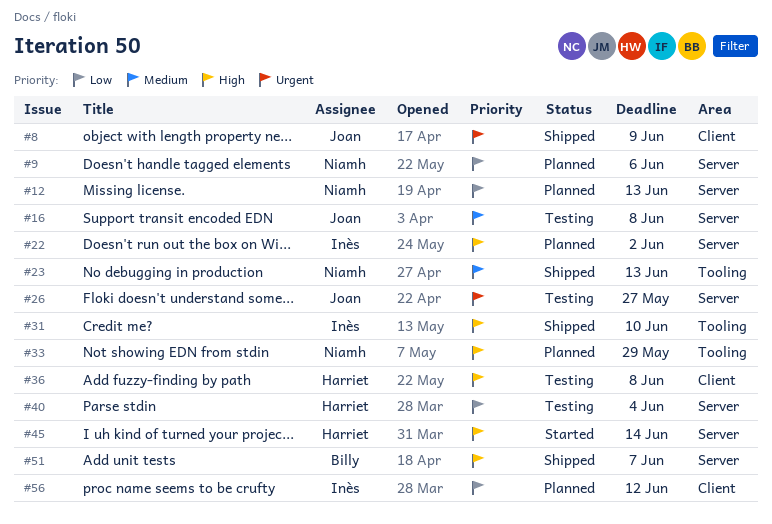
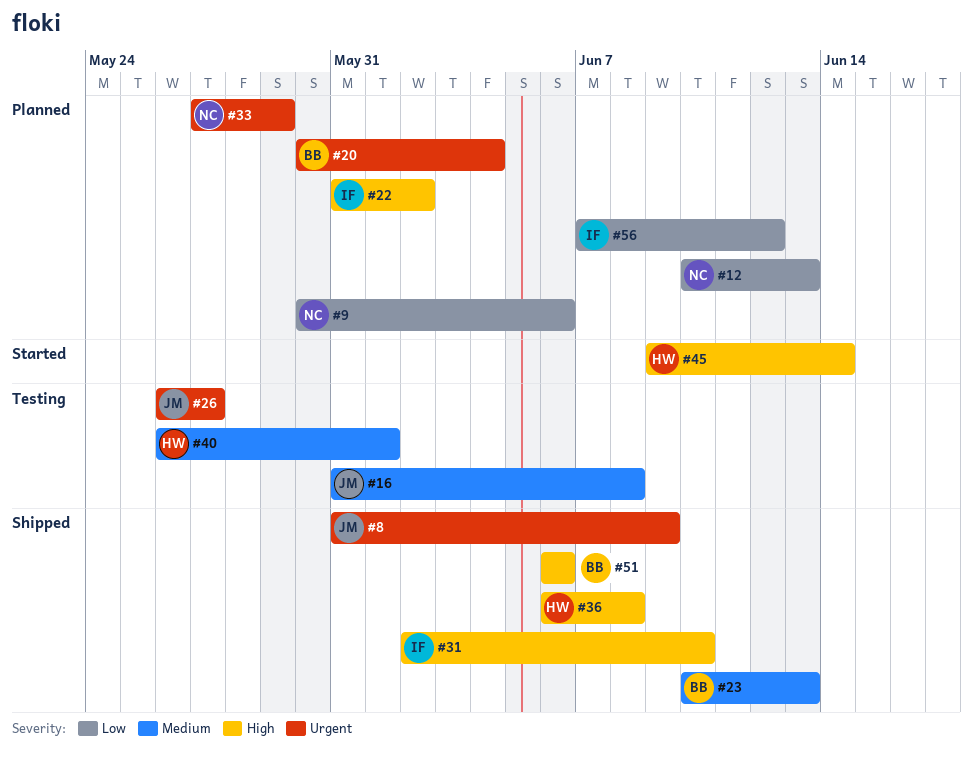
#20: none -> present
#23, owner: Niamh -> Billy
#33, priority: High -> Urgent
#36, status: Testing -> Shipped
#40, priority: Low -> Medium
#40, due: Jun 4 -> Jun 1
#51, due: Jun 7 -> Jun 6

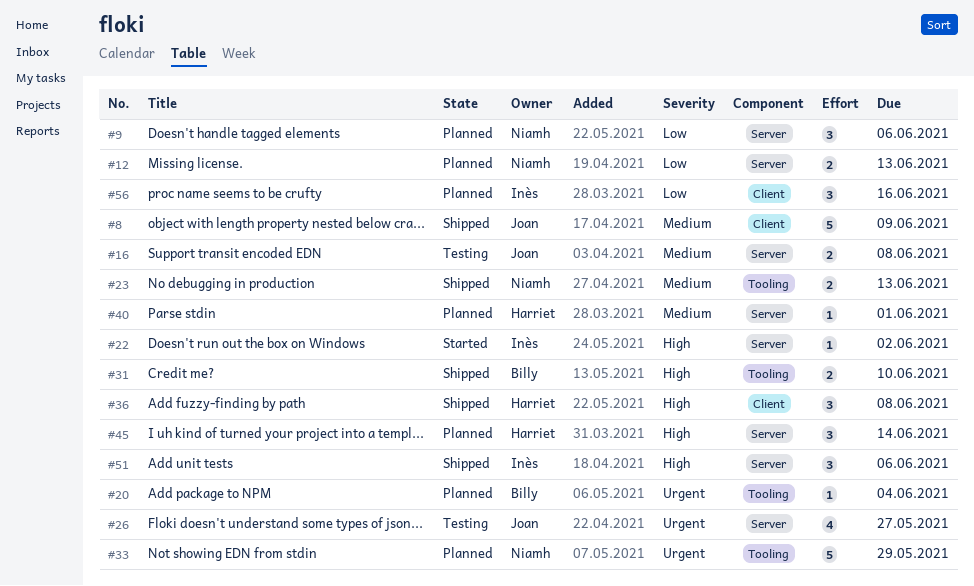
#8, priority: Urgent -> Medium
#22, status: Planned -> Started
#23, owner: Billy -> Niamh
#31, owner: Inès -> Billy
#40, status: Testing -> Planned
#45, status: Started -> Planned
#51, owner: Billy -> Inès
#56, due: Jun 12 -> Jun 16

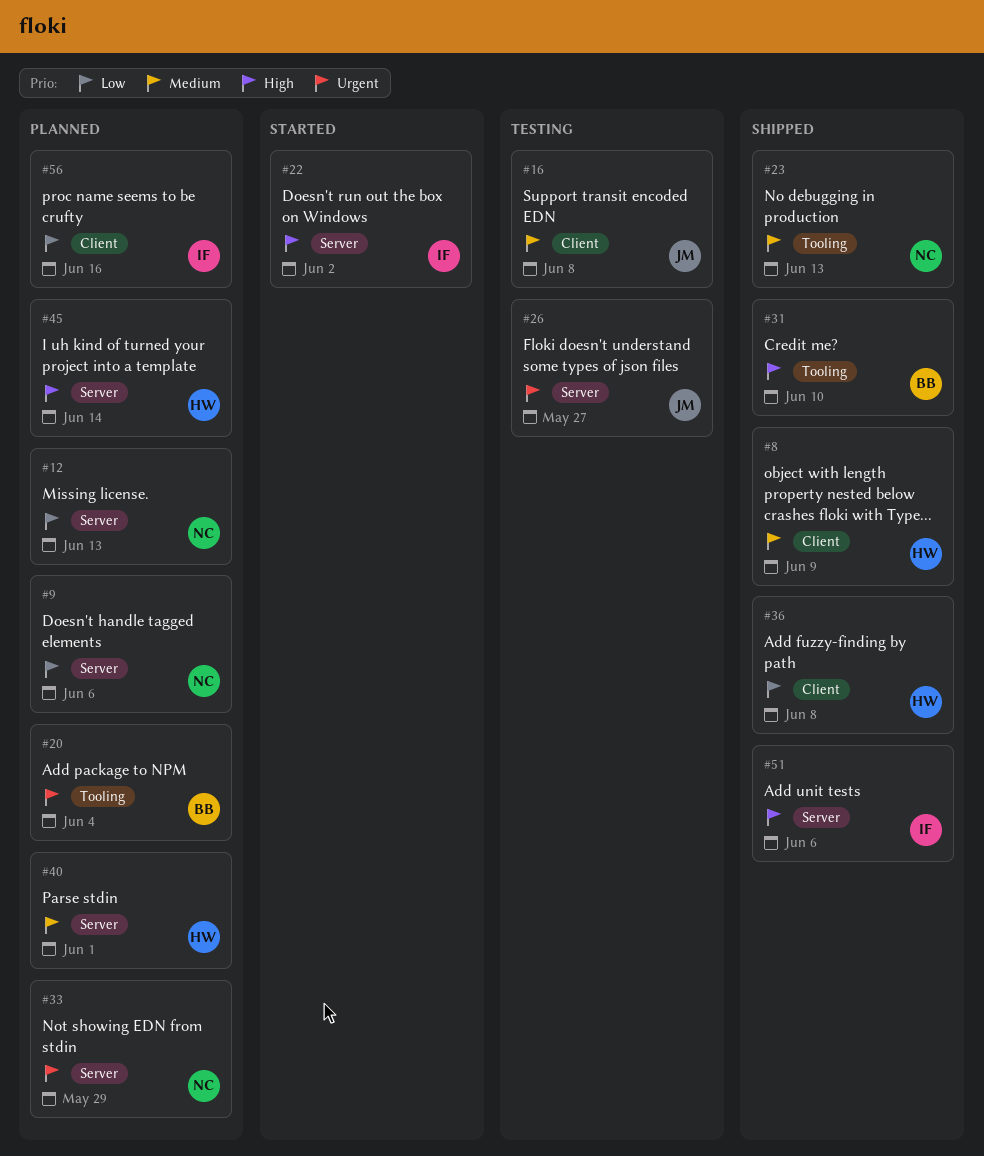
#8, owner: Joan -> Harriet
#16, label: Server -> Client
#33, label: Tooling -> Server
#36, priority: High -> Low

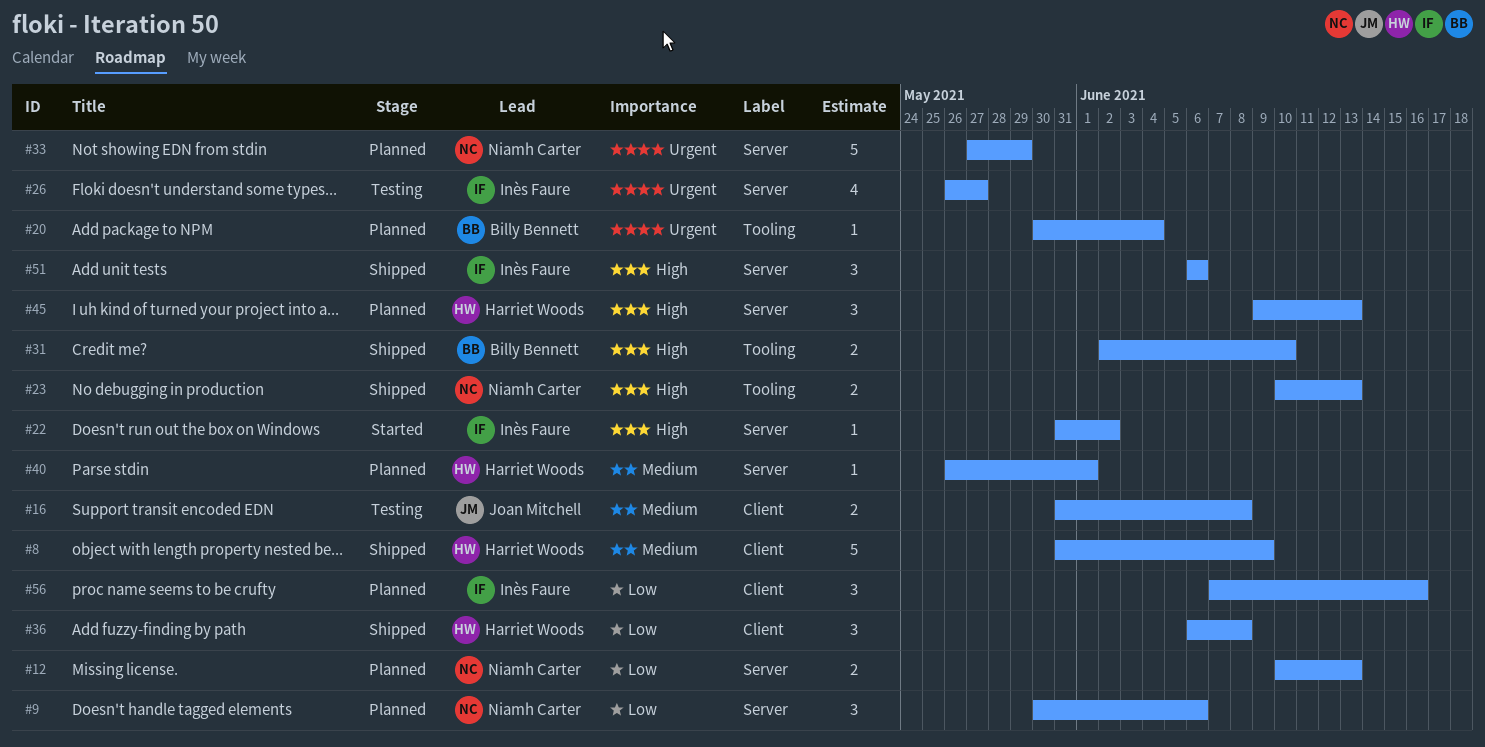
#23, priority: Medium -> High
#26, owner: Joan Mitchell -> Inès Faure
#45, due: Jun 14 -> Jun 13

